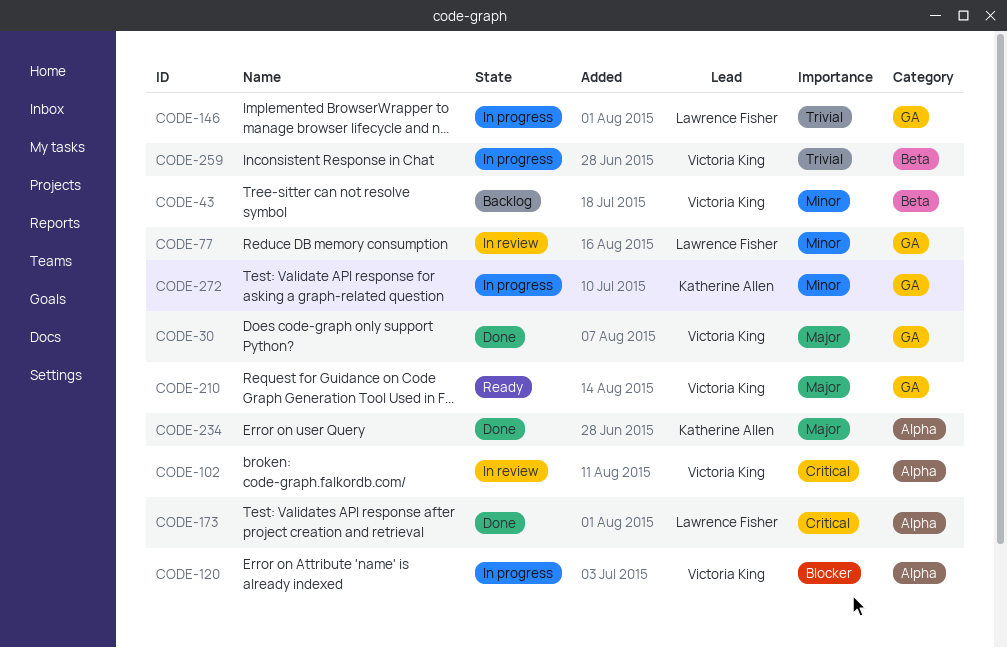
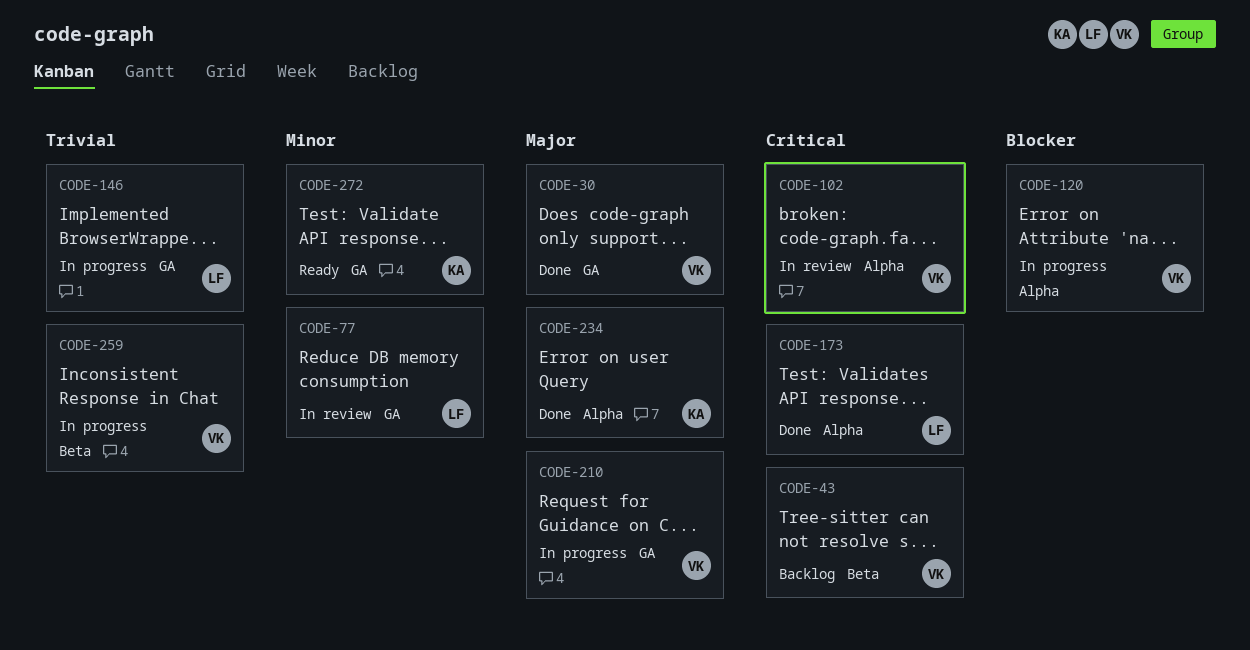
CODE-43, priority: Minor -> Critical
CODE-210, status: Ready -> In progress
CODE-272, status: In progress -> Ready

